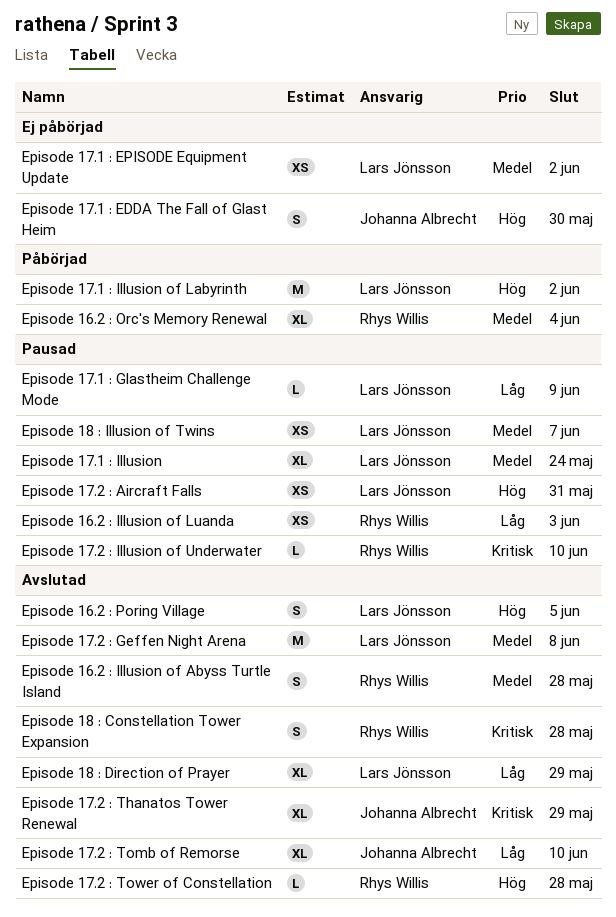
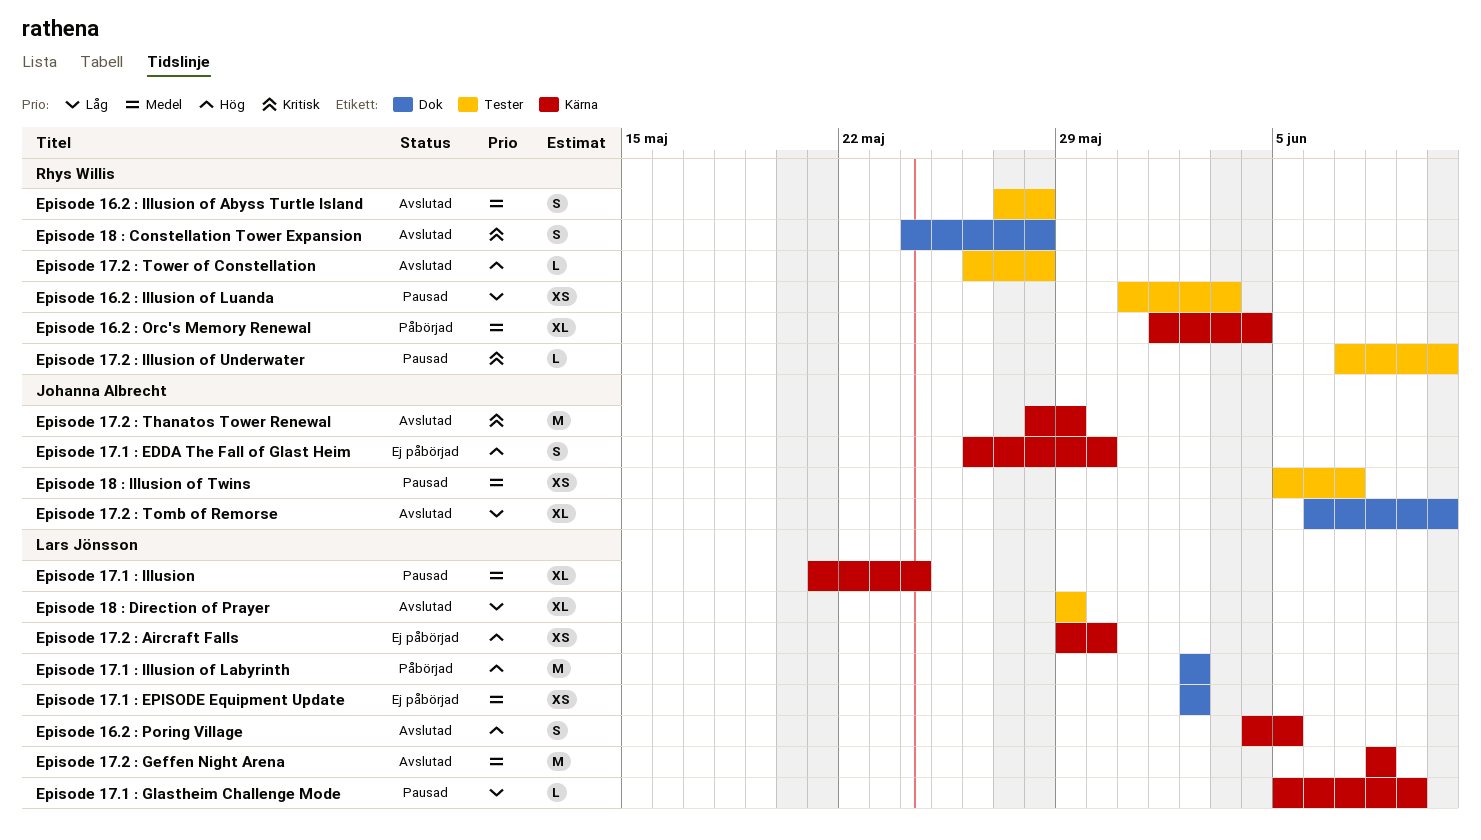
Episode 17.2 : Aircraft Falls, status: Pausad -> Ej påbörjad
Episode 17.2 : Aircraft Falls, due: May 31 -> May 30
Episode 17.2 : Thanatos Tower Renewal, estimate: XL -> M
Episode 18 : Illusion of Twins, owner: Lars Jönsson -> Johanna Albrecht

